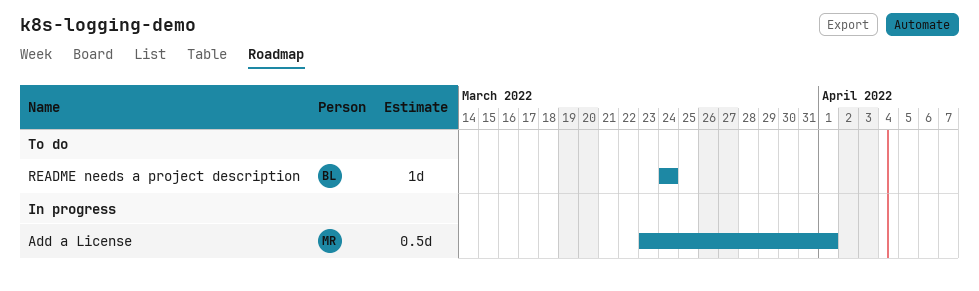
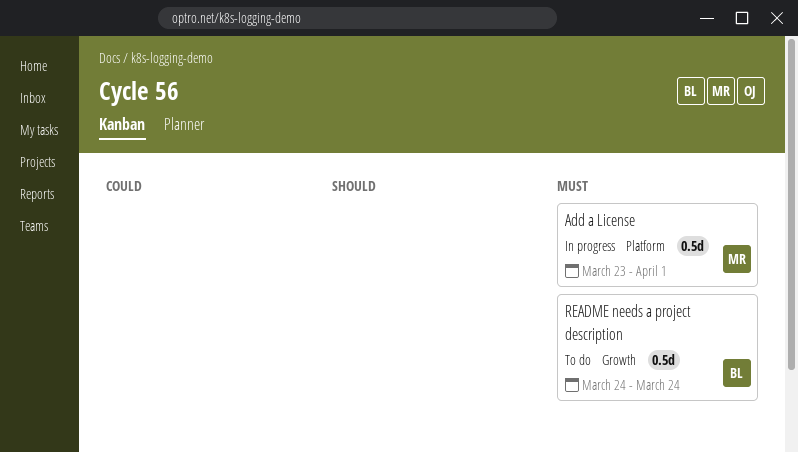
README needs a project description, estimate: 1d -> 0.5d

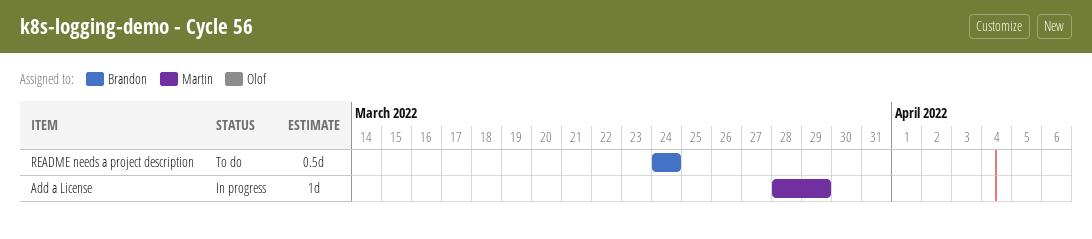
Add a License, estimate: 0.5d -> 1d
Add a License, start: Mar 23 -> Mar 28
Add a License, due: Apr 1 -> Mar 29

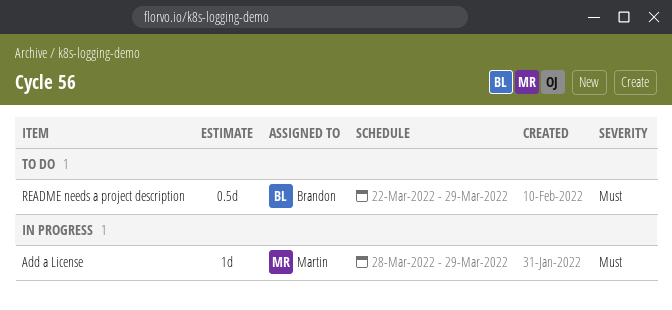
README needs a project description, start: Mar 24 -> Mar 22
README needs a project description, due: Mar 24 -> Mar 29

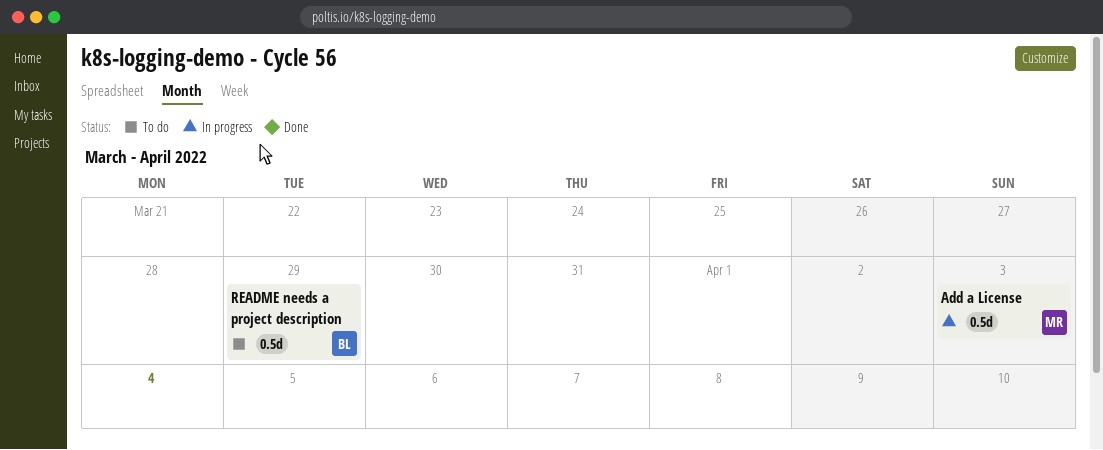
Add a License, estimate: 1d -> 0.5d
Add a License, due: Mar 29 -> Apr 3

